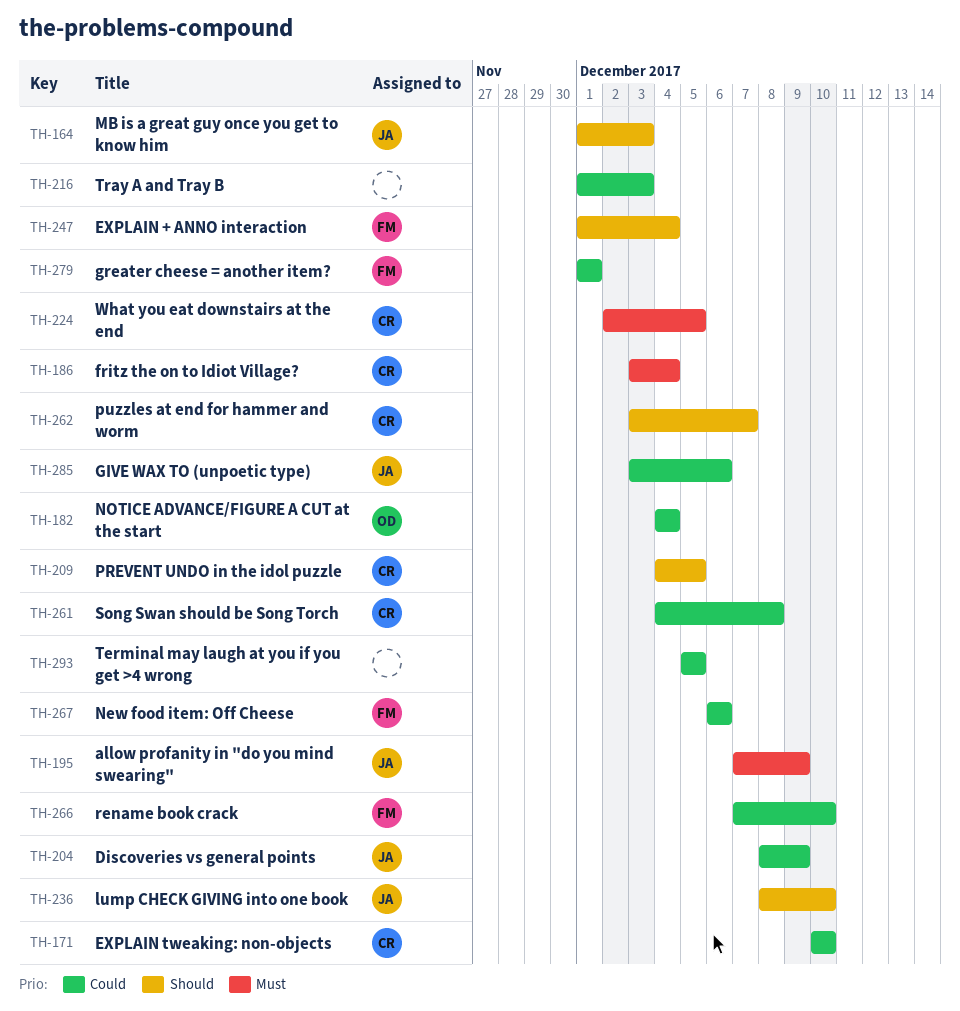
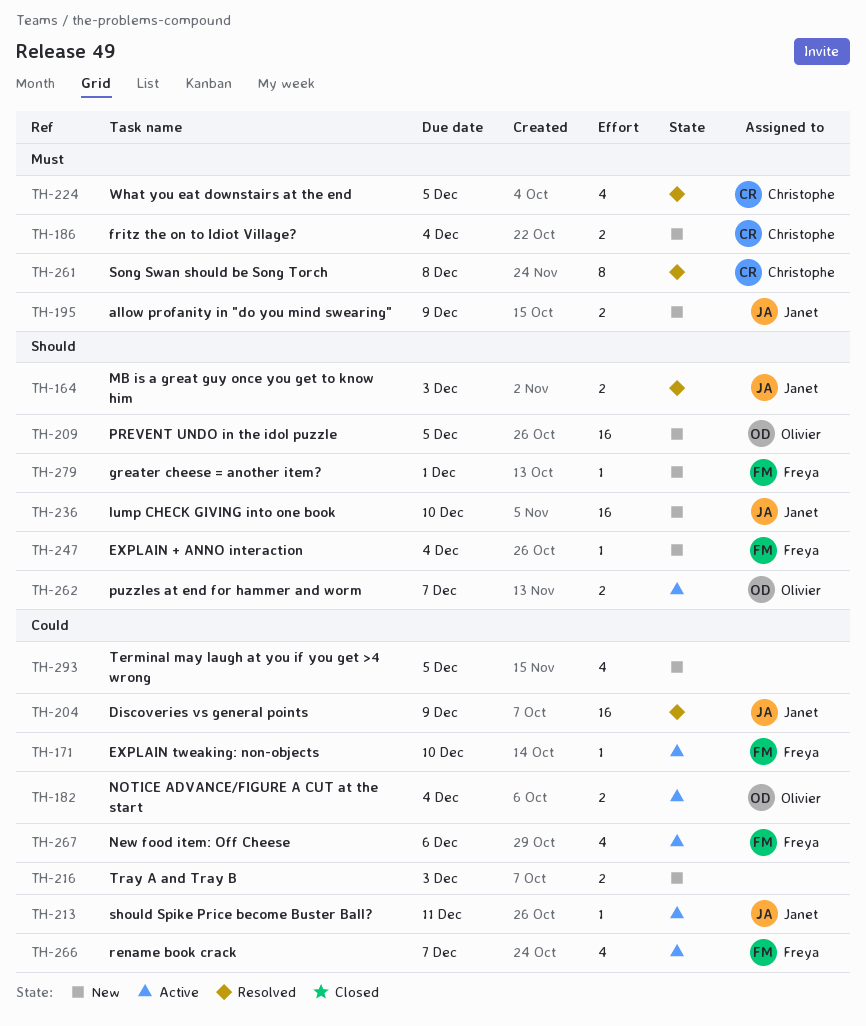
TH-171, owner: Christophe -> Freya
TH-209, owner: Christophe -> Olivier
TH-213: none -> present
TH-261, priority: Could -> Must
TH-262, owner: Christophe -> Olivier
TH-266, due: Dec 10 -> Dec 7
TH-279, priority: Could -> Should
TH-285: present -> none

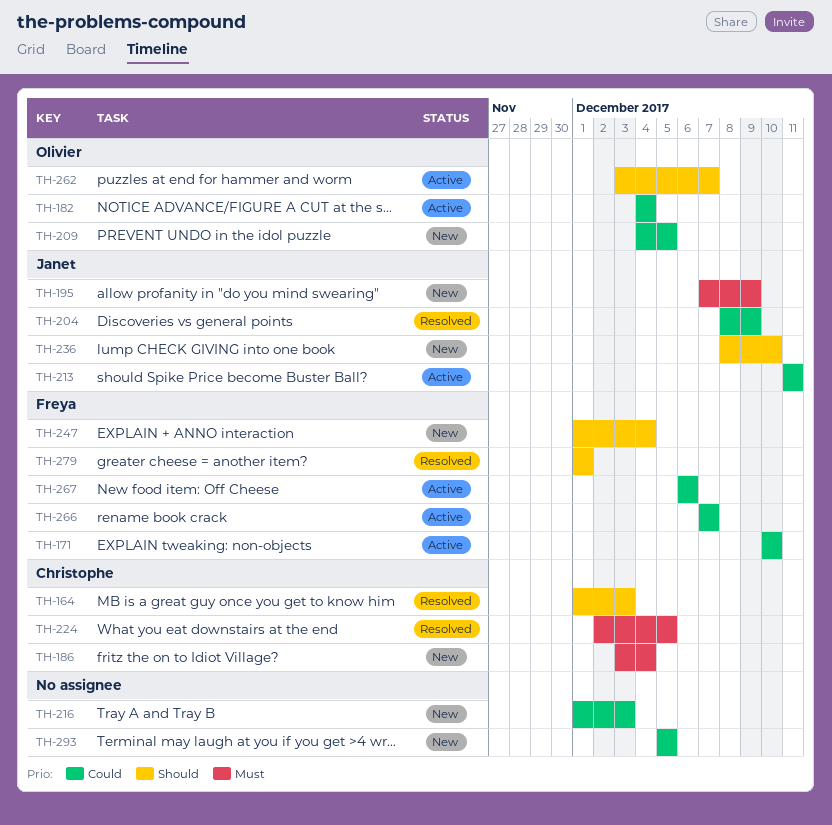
TH-164, owner: Janet -> Christophe
TH-209, priority: Should -> Could
TH-261: present -> none
TH-279, status: New -> Resolved

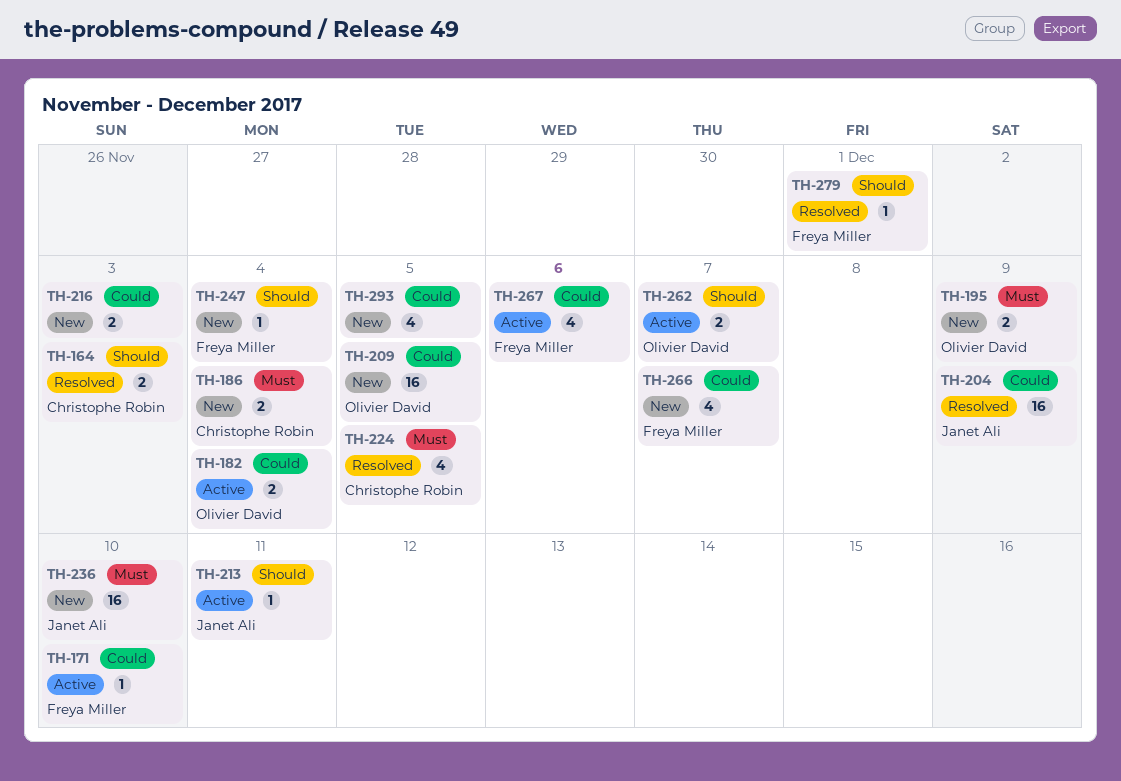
TH-195, owner: Janet Ali -> Olivier David
TH-213, priority: Could -> Should
TH-236, priority: Should -> Must
TH-266, status: Active -> New

